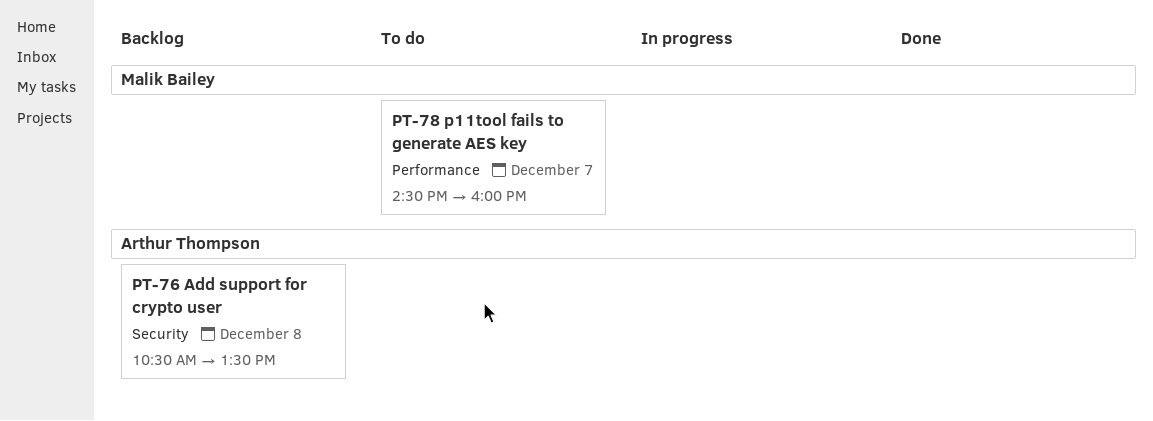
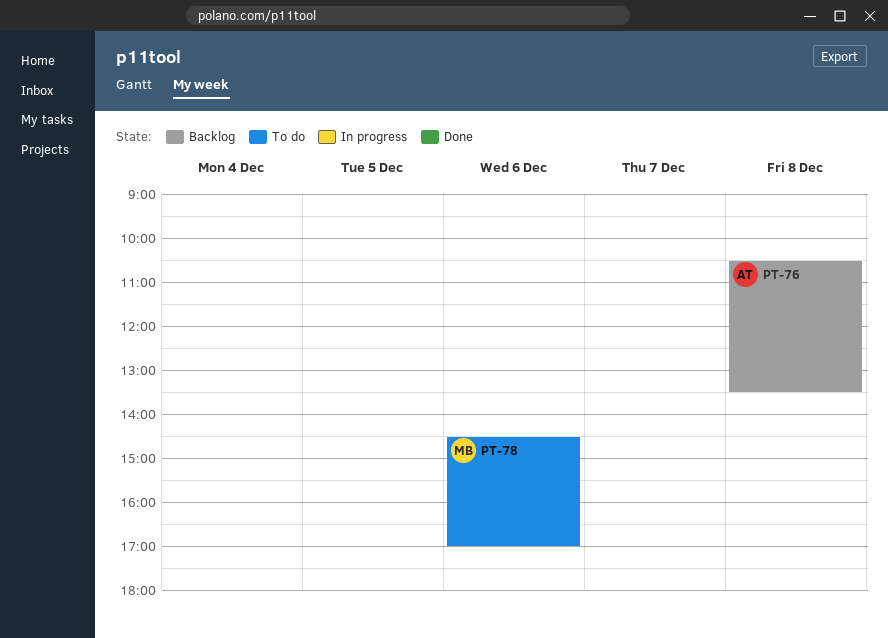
PT-78, day: Dec 7 -> Dec 6
PT-78, ends: 16:00 -> 17:00

